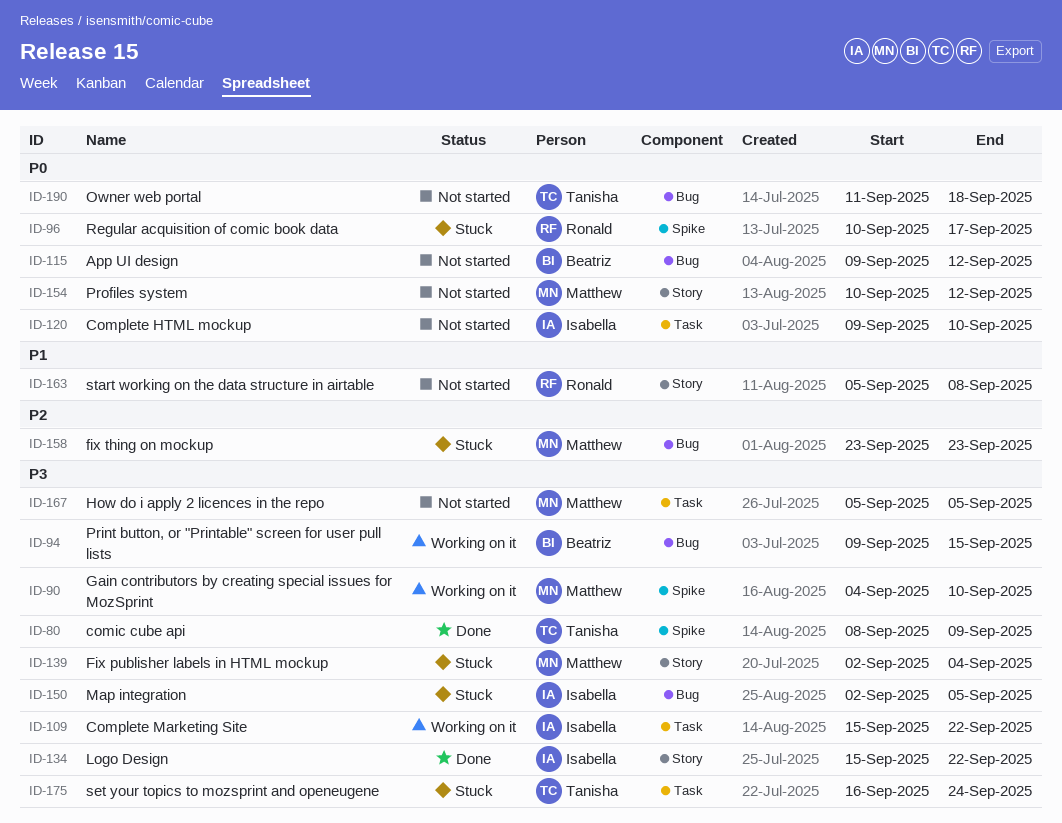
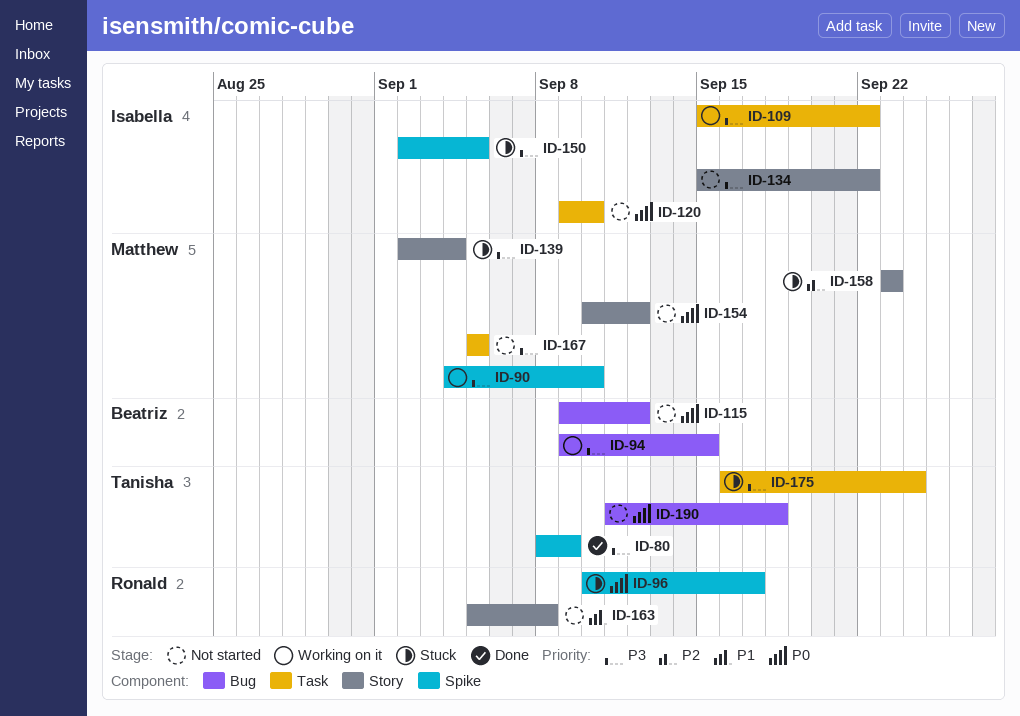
ID-134, status: Done -> Not started
ID-150, label: Bug -> Spike
ID-158, label: Bug -> Story

